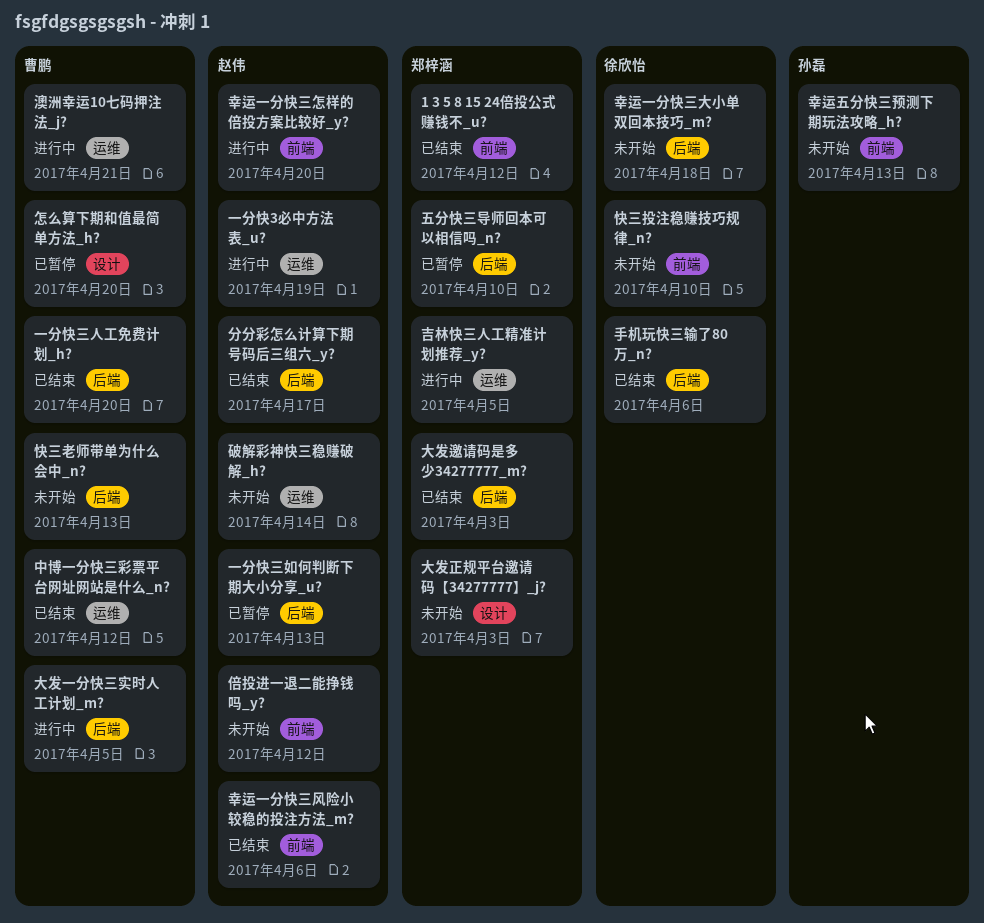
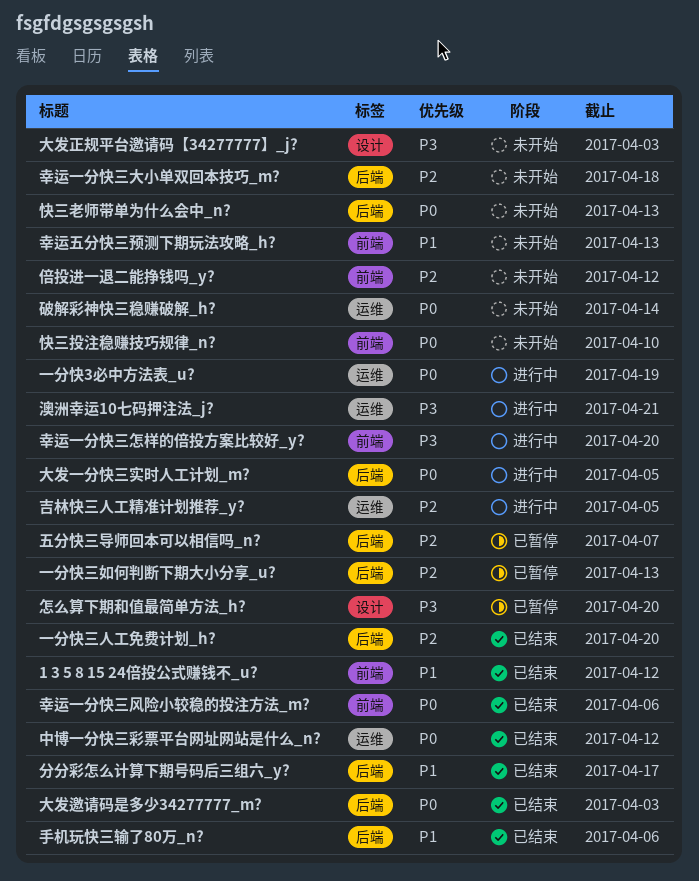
五分快三导师回本可以相信吗_n?, due: Apr 10 -> Apr 7

